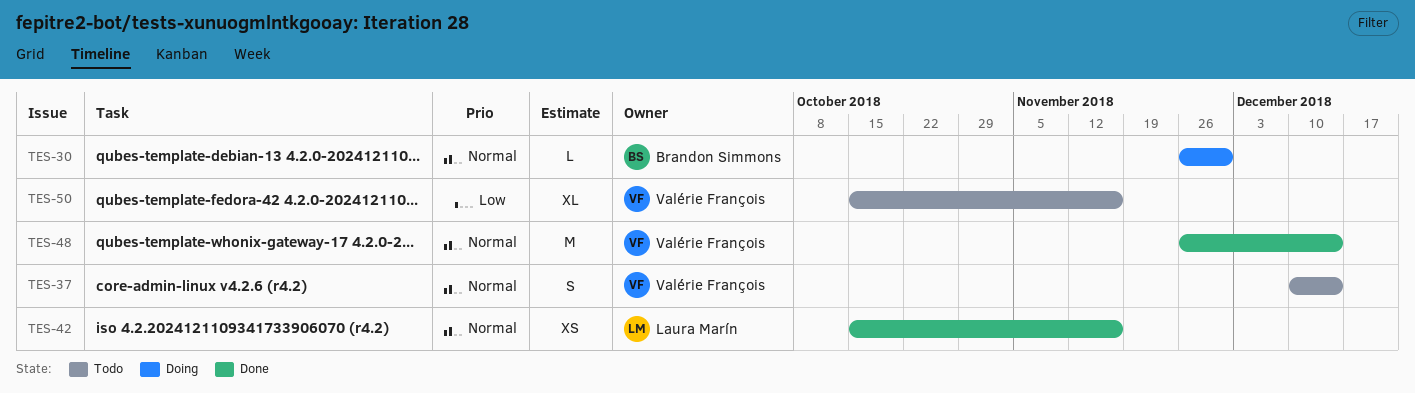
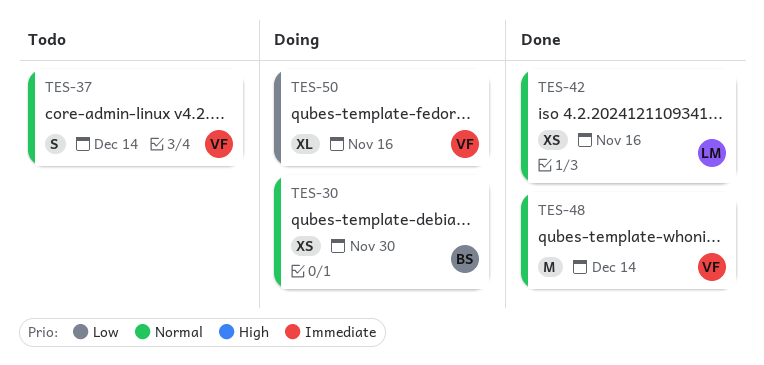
TES-30, estimate: L -> XS
TES-50, status: Todo -> Doing

